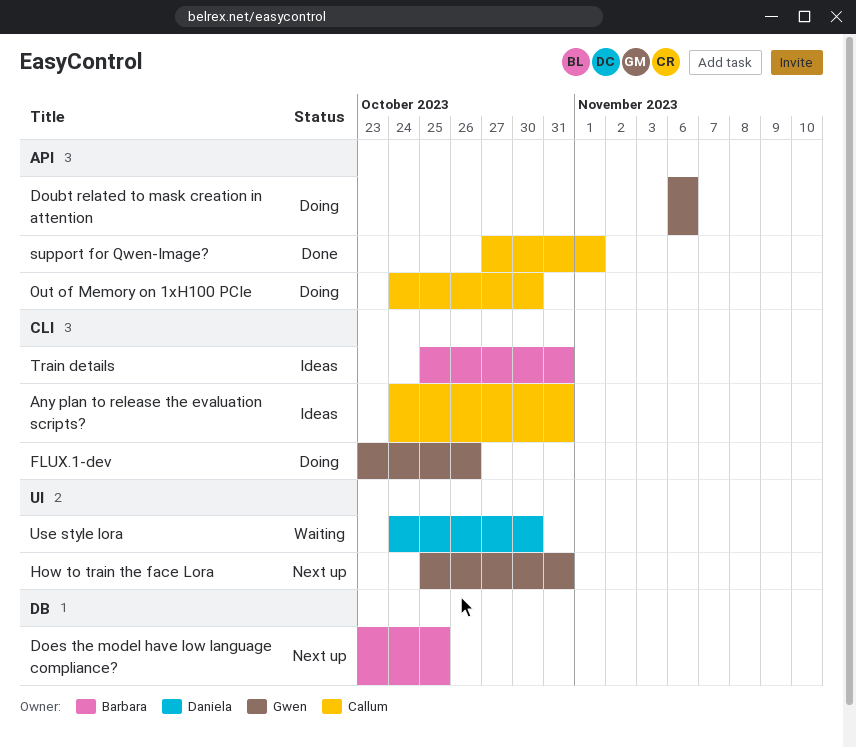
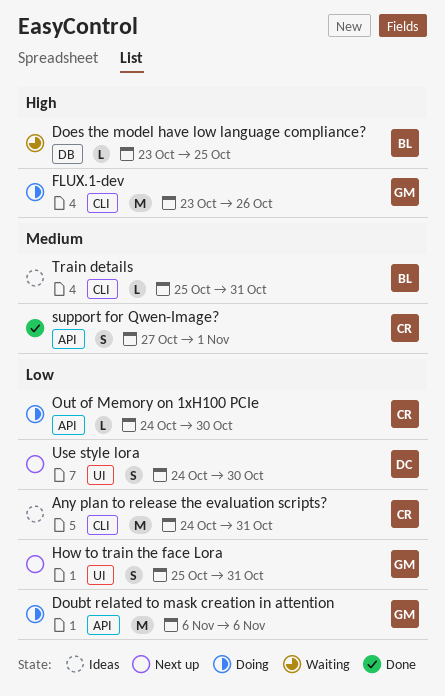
Does the model have low language compliance?, status: Next up -> Waiting
Use style lora, status: Waiting -> Next up

